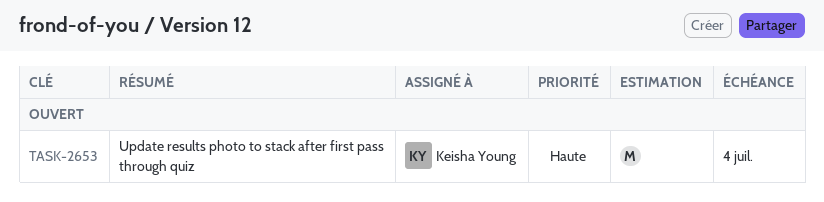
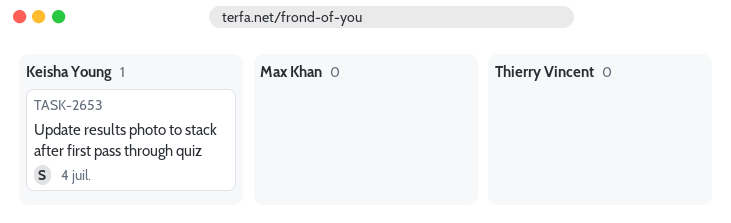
TASK-2653, estimate: M -> S

